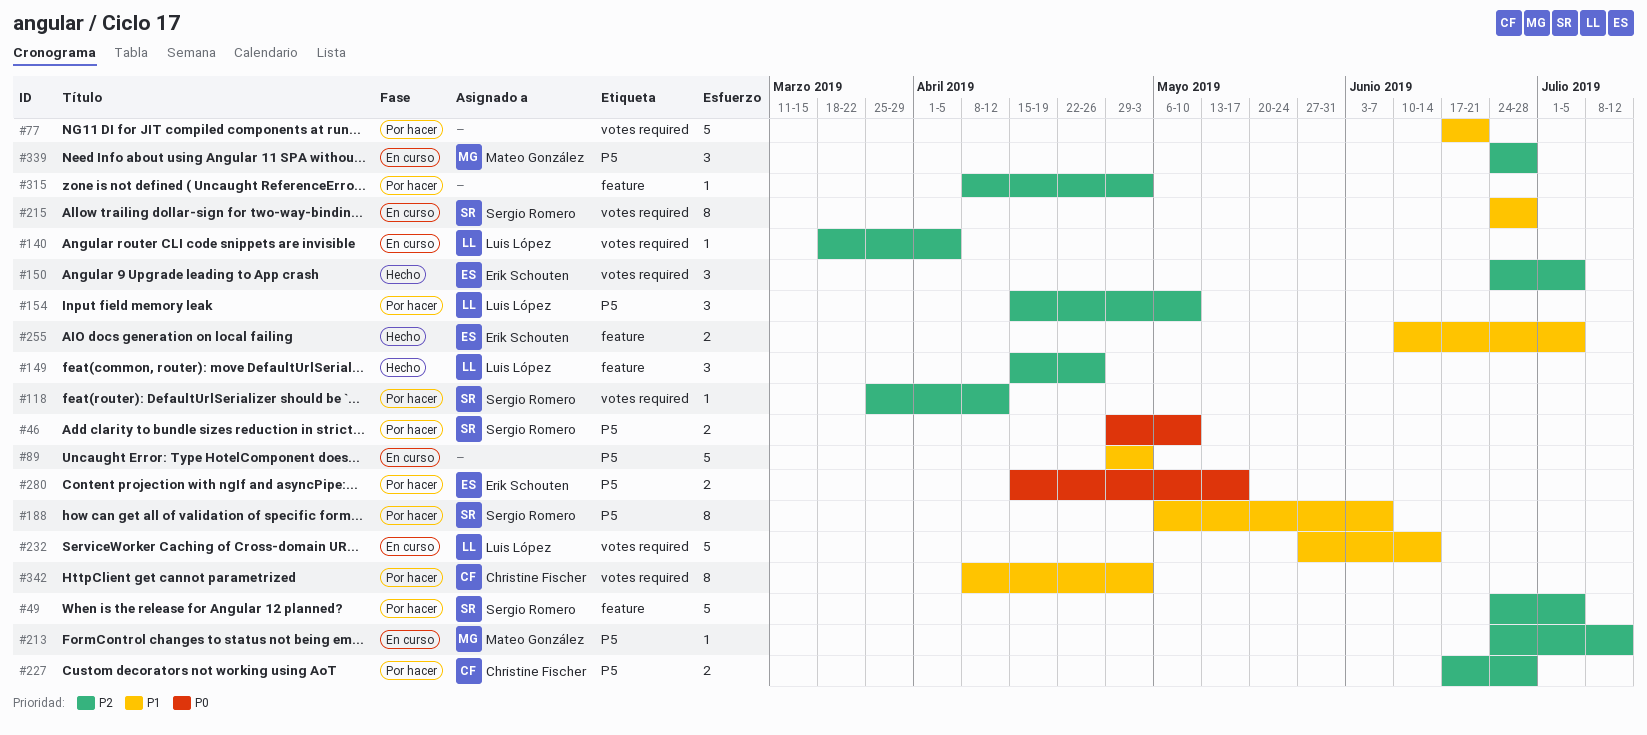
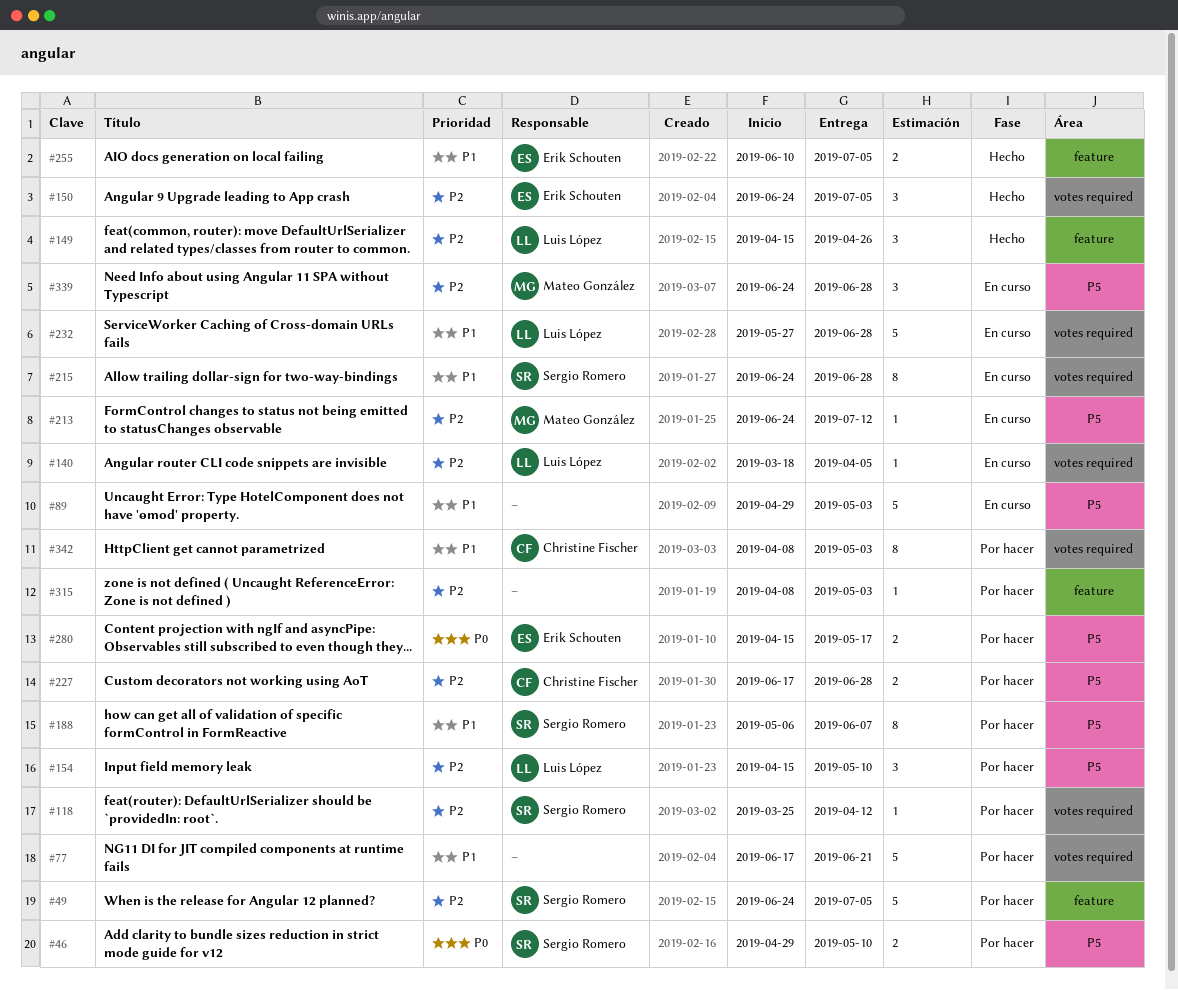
#232, due: Jun 14 -> Jun 28

